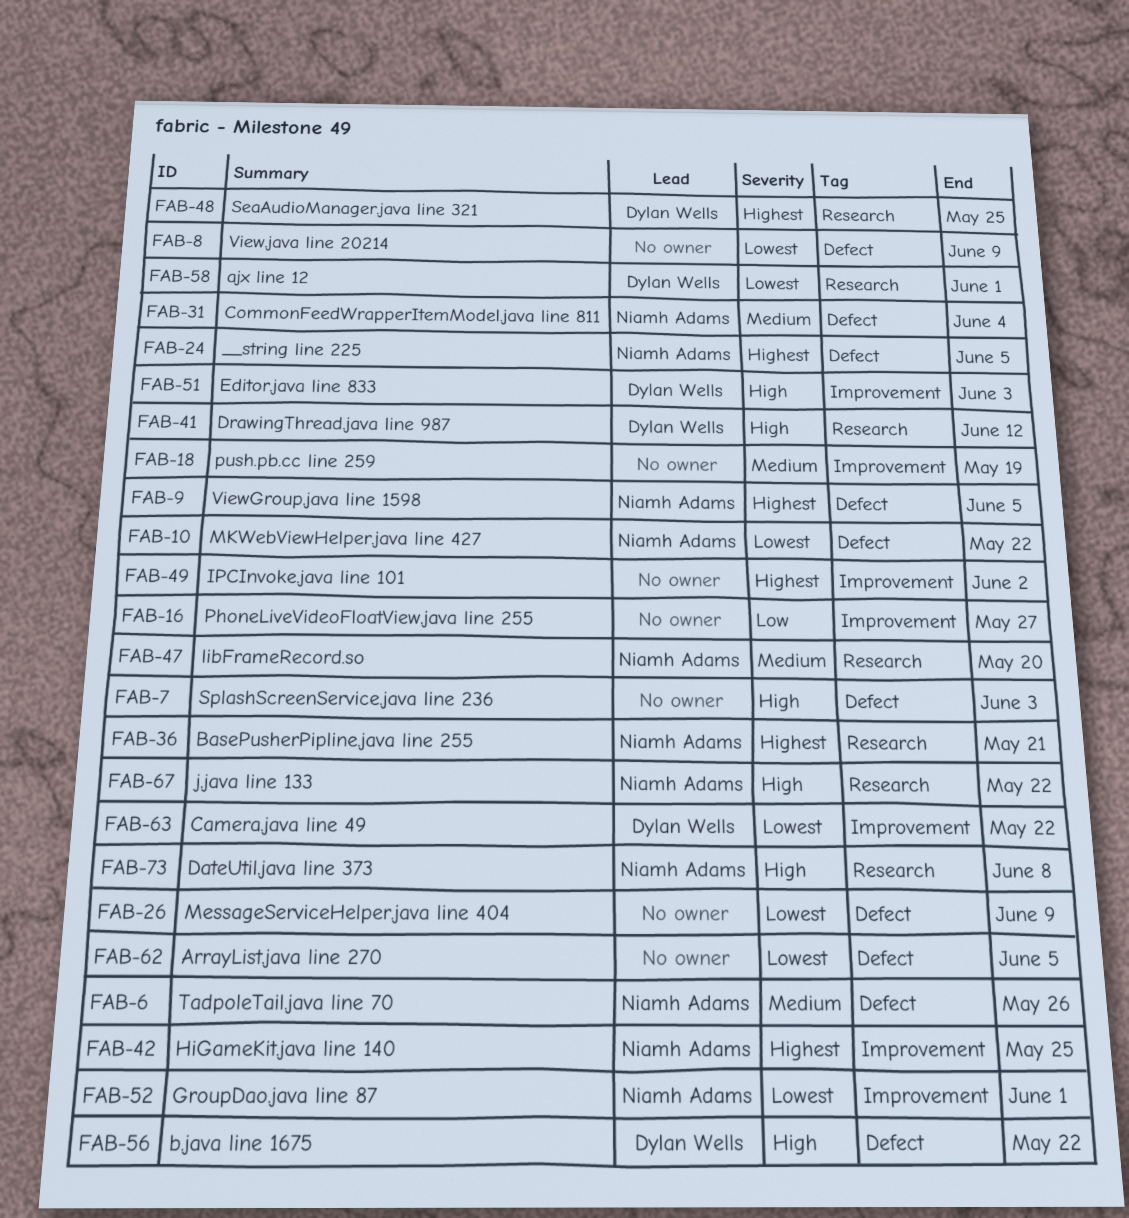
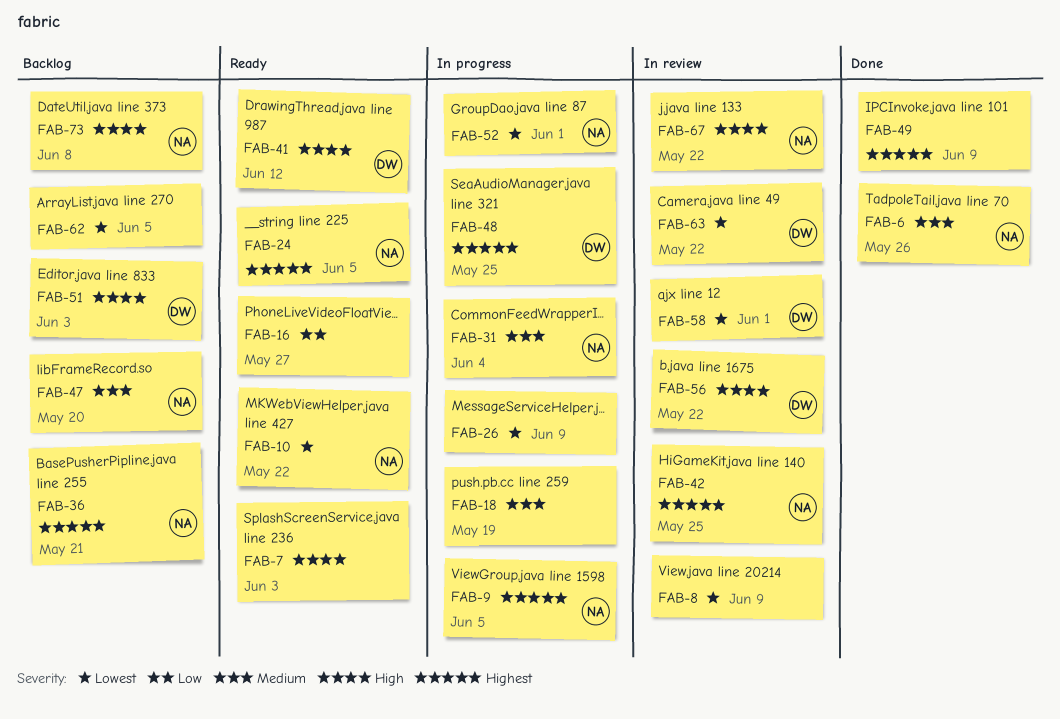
FAB-49, due: Jun 2 -> Jun 9

